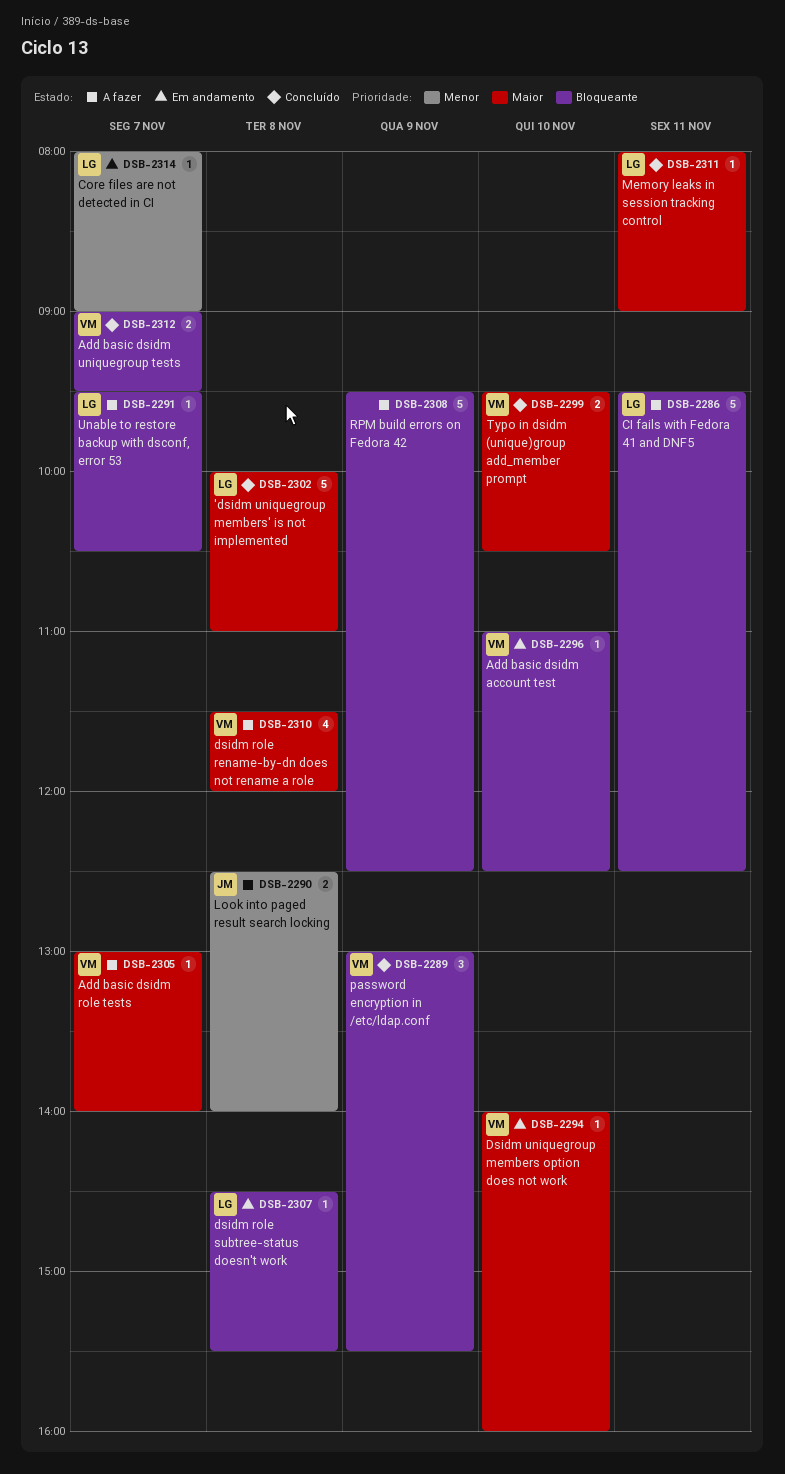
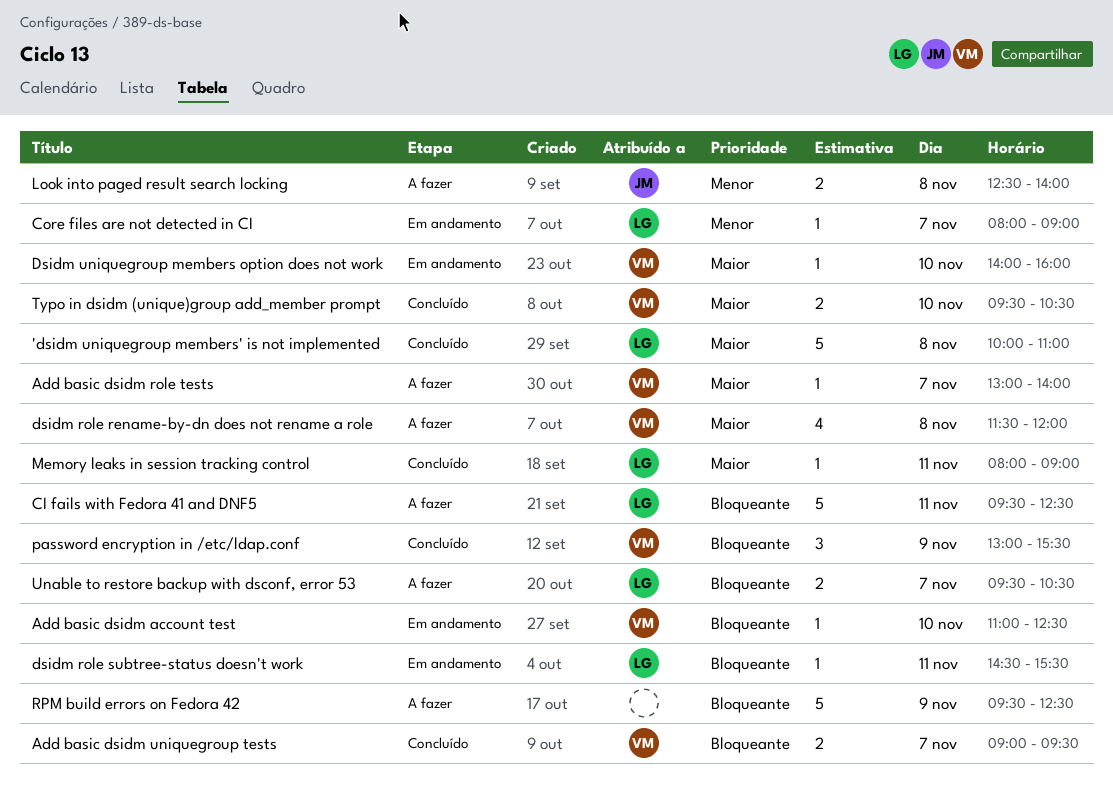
dsidm role subtree-status doesn't work, day: Nov 8 -> Nov 11
Unable to restore backup with dsconf, error 53, estimate: 1 -> 2

